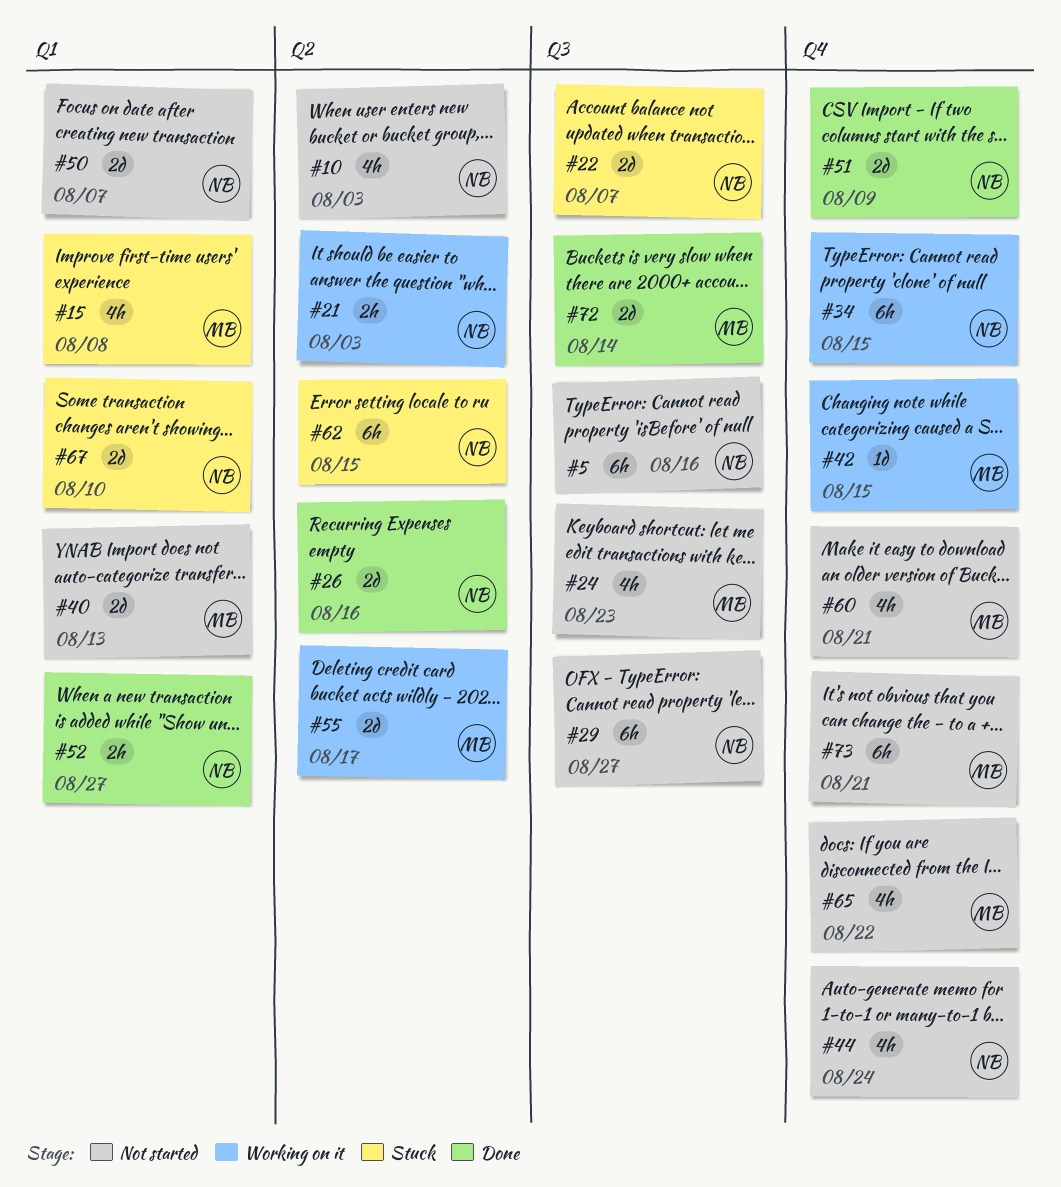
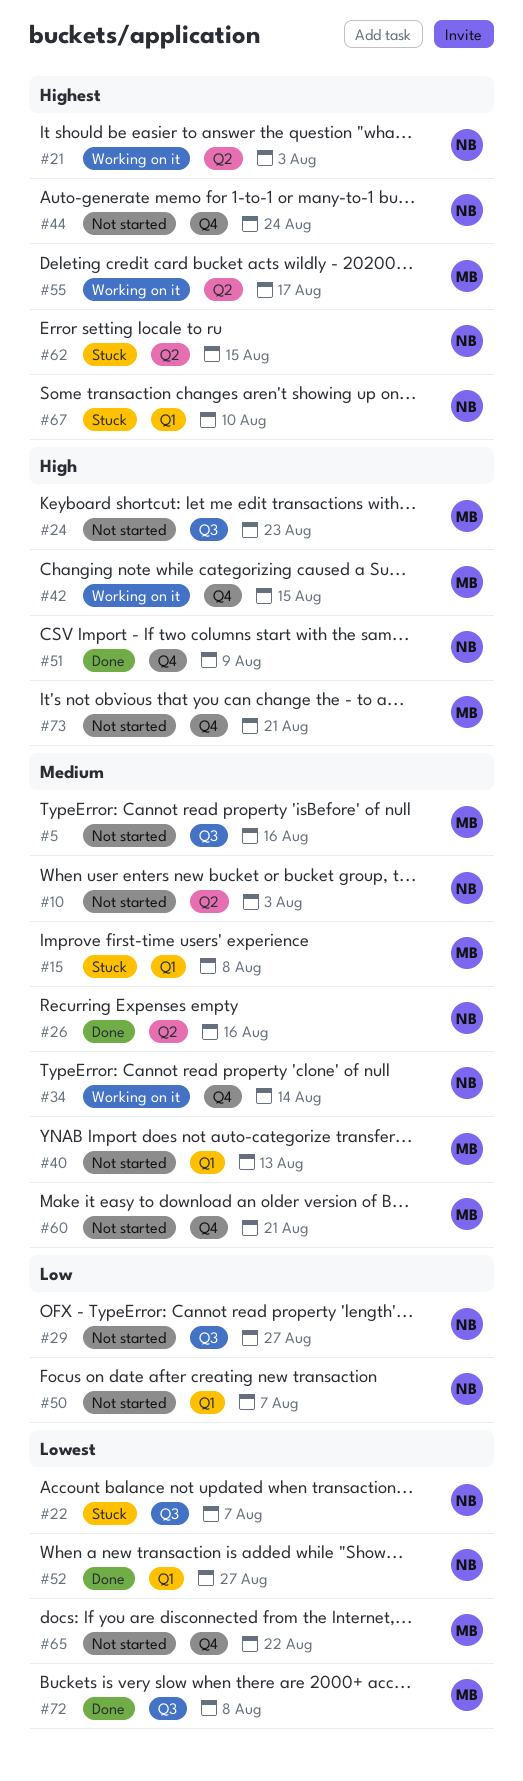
#5, owner: NB -> MB
#34, due: Aug 15 -> Aug 14
#72, due: Aug 14 -> Aug 8

